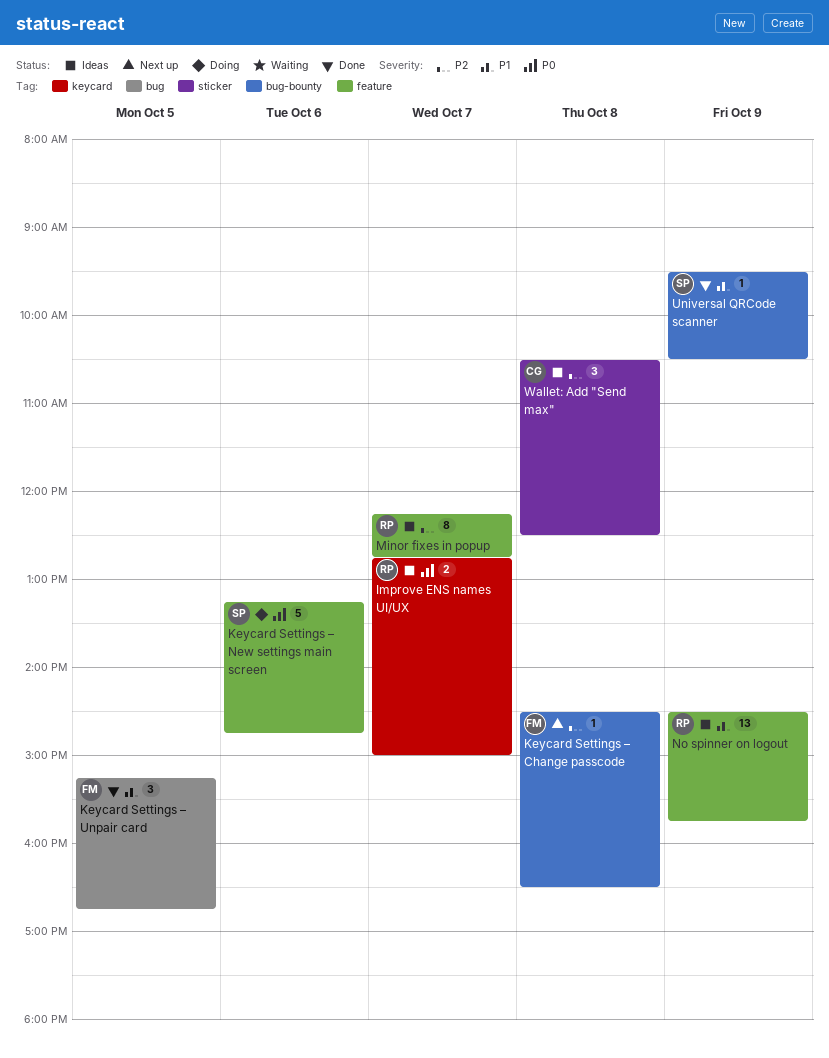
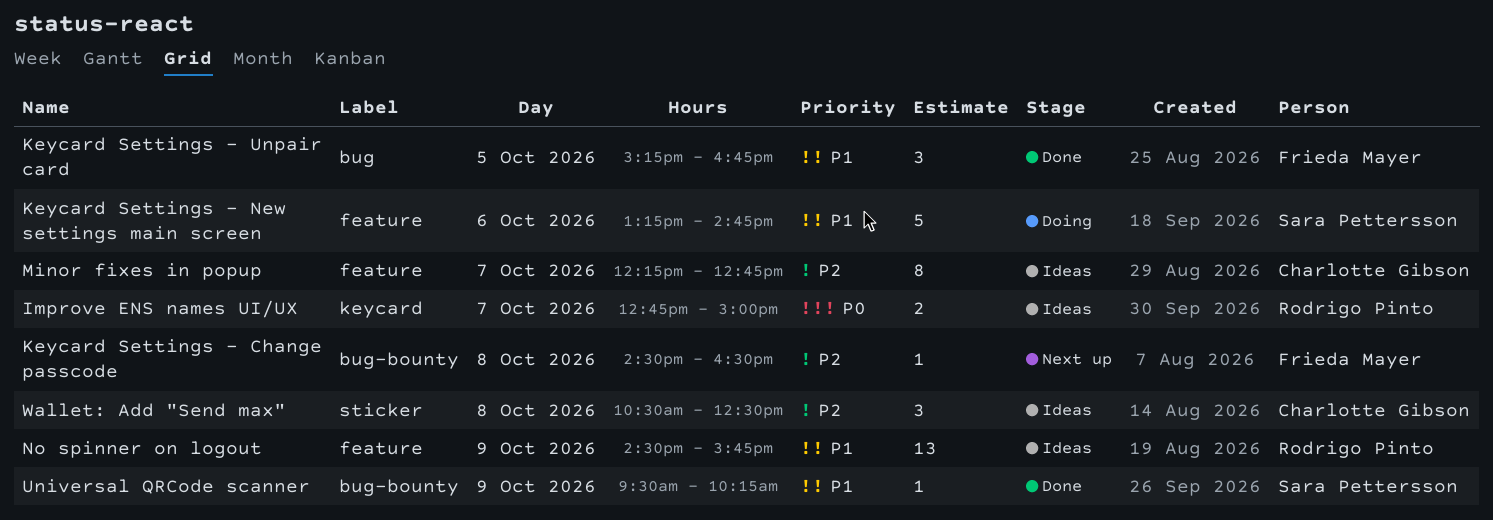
Keycard Settings – New settings main screen, priority: P0 -> P1
Minor fixes in popup, owner: Rodrigo Pinto -> Charlotte Gibson
Universal QRCode scanner, ends: 10:30 -> 10:15

